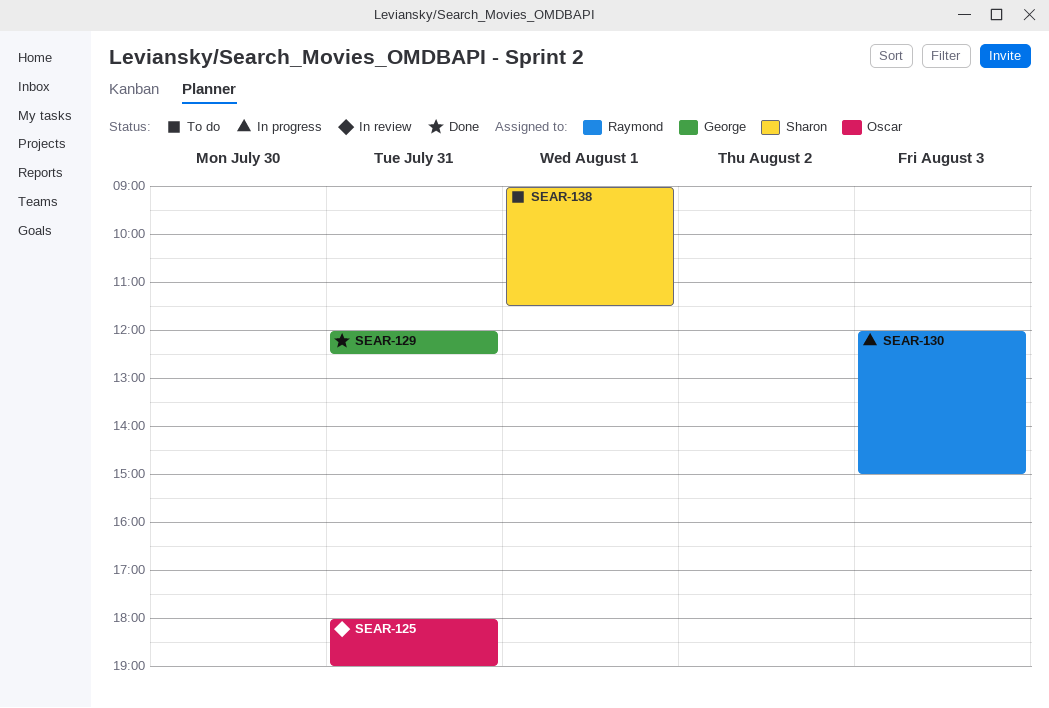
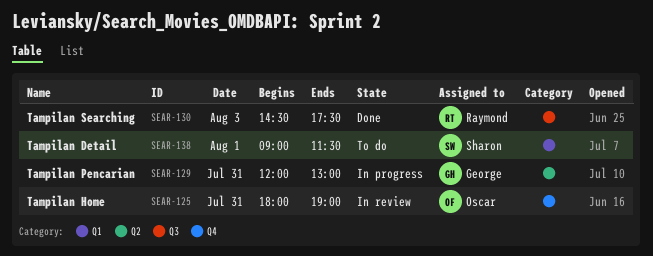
SEAR-129, status: Done -> In progress
SEAR-129, ends: 12:30 -> 13:00
SEAR-130, status: In progress -> Done
SEAR-130, begins: 12:00 -> 14:30
SEAR-130, ends: 15:00 -> 17:30

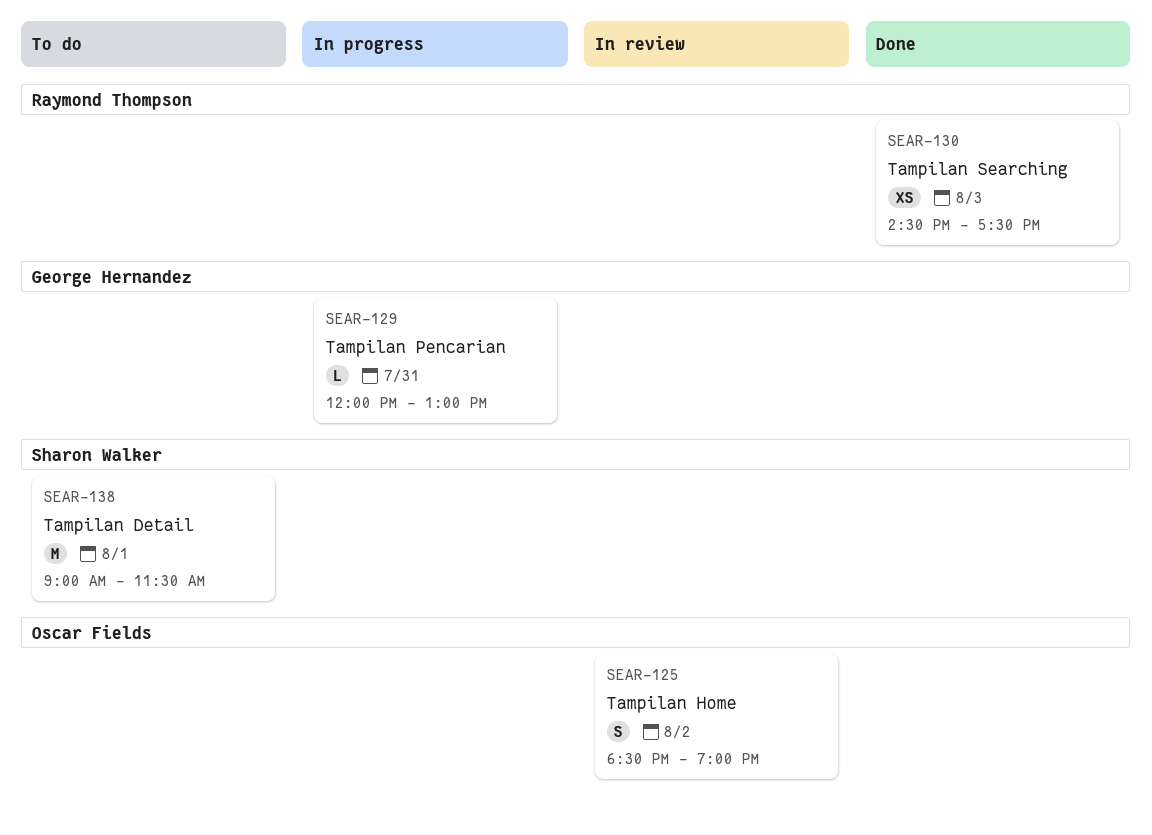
SEAR-125, day: Jul 31 -> Aug 2
SEAR-125, begins: 18:00 -> 18:30

